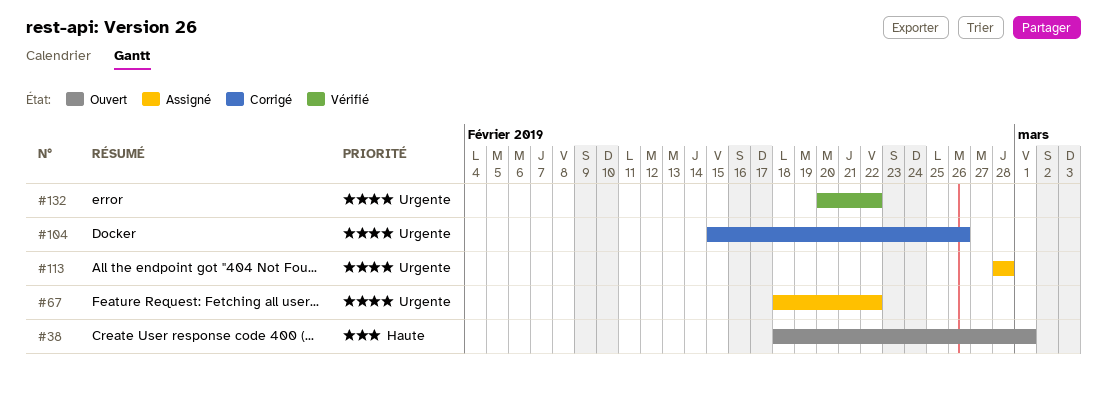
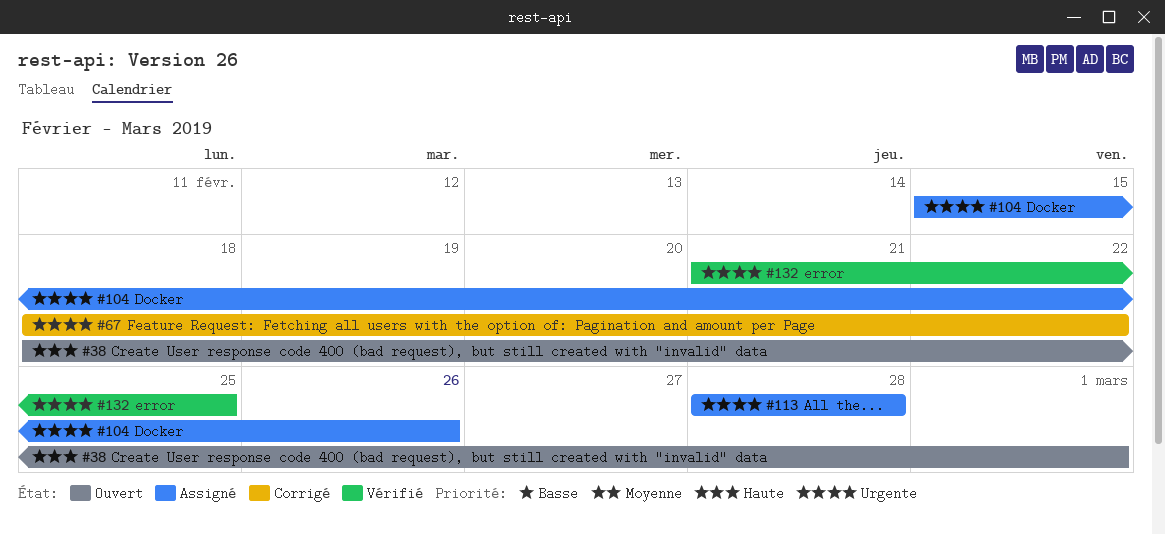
#67, status: Assigné -> Corrigé
#104, status: Corrigé -> Assigné
#132, start: Feb 20 -> Feb 21
#132, due: Feb 22 -> Feb 25

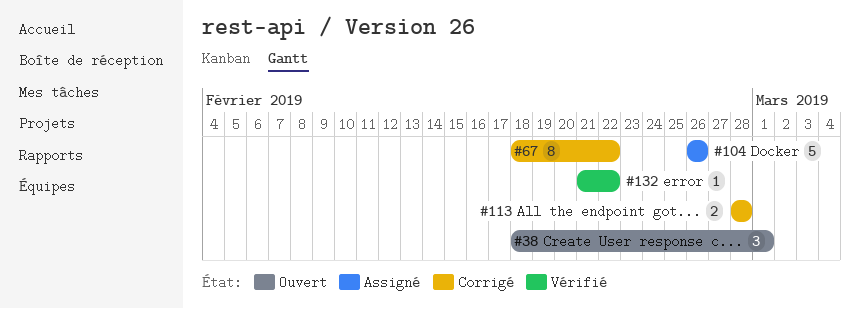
#104, start: Feb 15 -> Feb 26
#113, status: Assigné -> Corrigé
#132, due: Feb 25 -> Feb 22

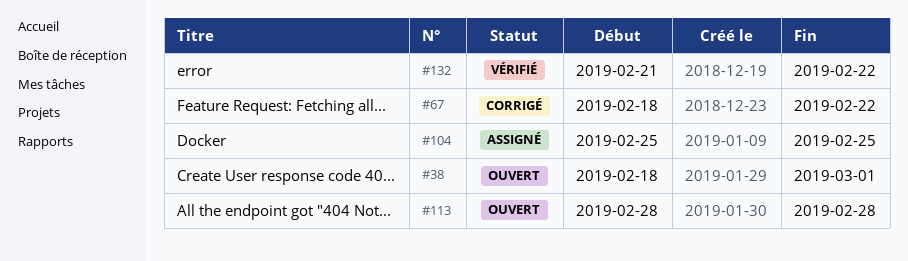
#104, start: Feb 26 -> Feb 25
#104, due: Feb 26 -> Feb 25
#113, status: Corrigé -> Ouvert

